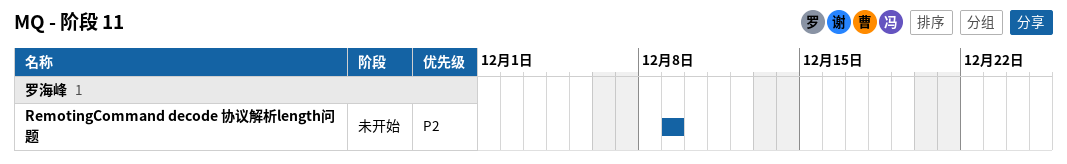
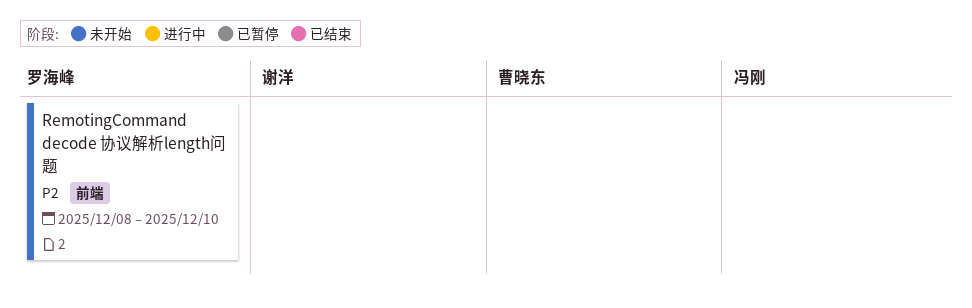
RemotingCommand decode 协议解析length问题, start: Dec 9 -> Dec 8
RemotingCommand decode 协议解析length问题, due: Dec 9 -> Dec 10

